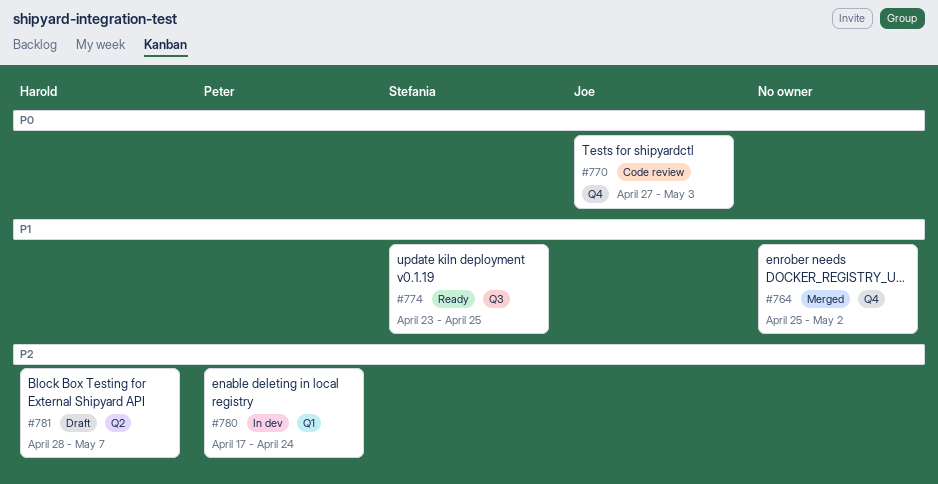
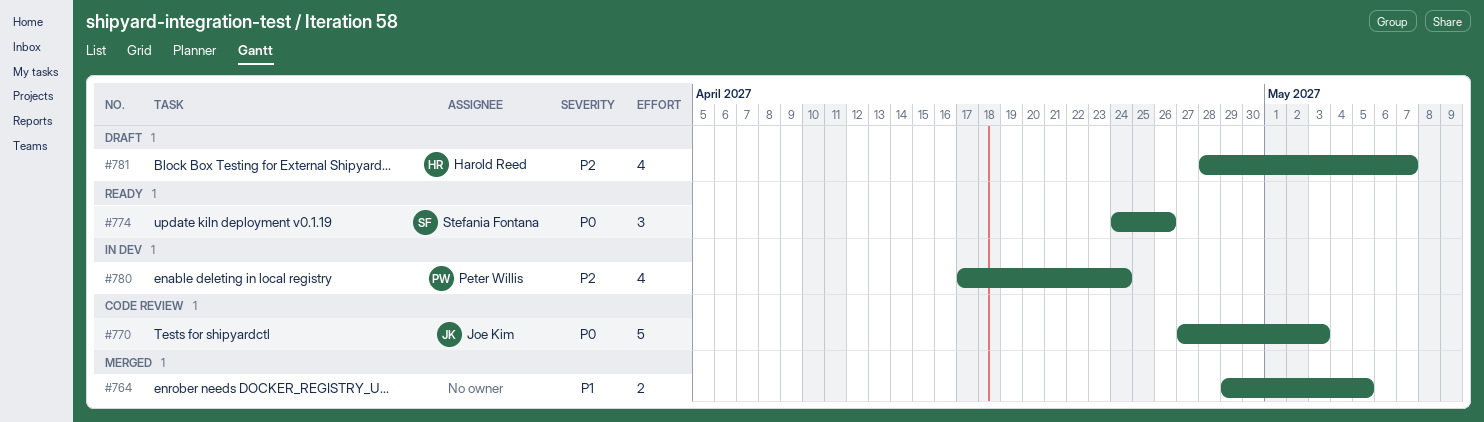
#764, start: Apr 25 -> Apr 29
#764, due: May 2 -> May 5
#774, priority: P1 -> P0
#774, start: Apr 23 -> Apr 24
#774, due: Apr 25 -> Apr 26

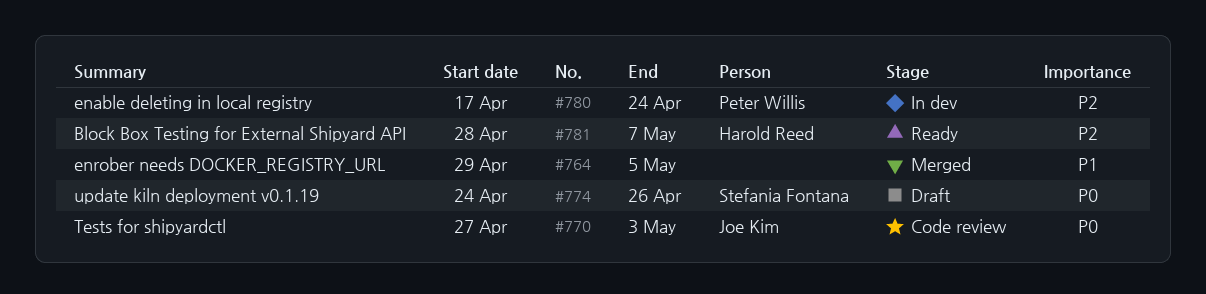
#774, status: Ready -> Draft
#781, status: Draft -> Ready

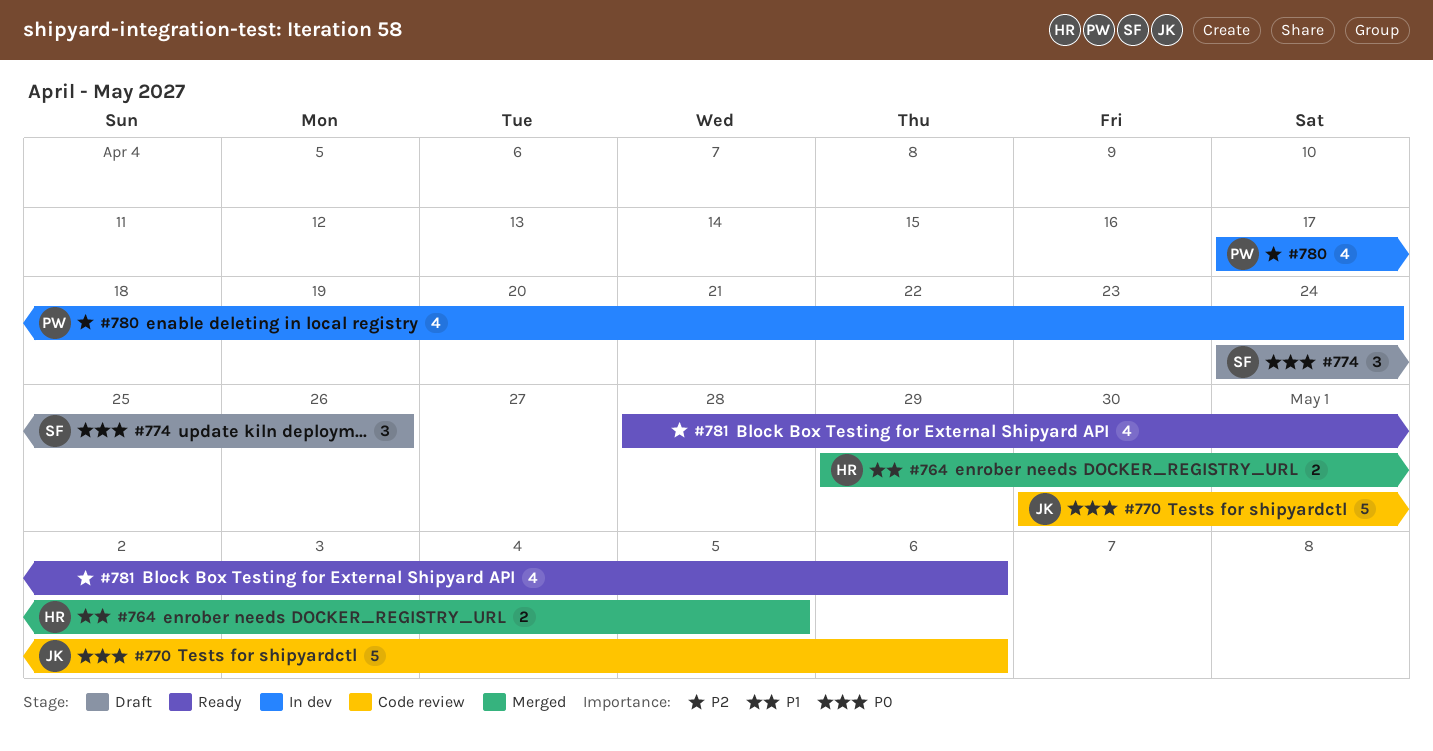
#764, owner: none -> Harold Reed
#770, start: Apr 27 -> Apr 30
#770, due: May 3 -> May 6
#781, owner: Harold Reed -> none
#781, due: May 7 -> May 6

